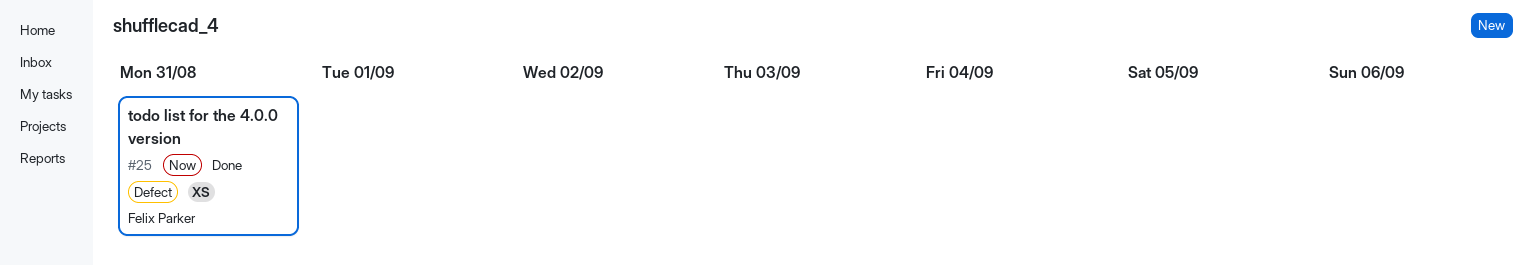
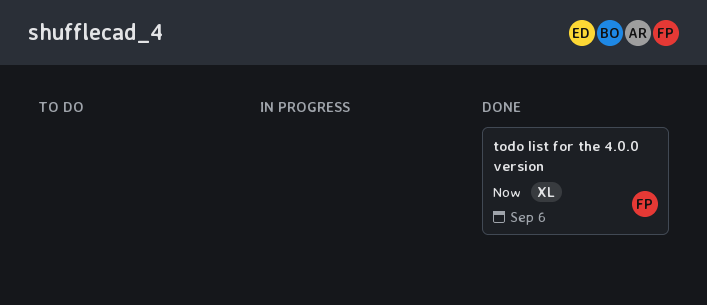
todo list for the 4.0.0 version, estimate: XS -> XL
todo list for the 4.0.0 version, due: Aug 31 -> Sep 6

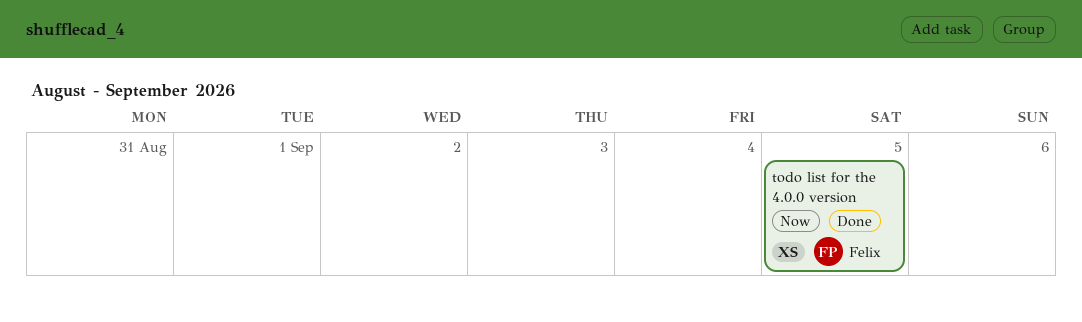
todo list for the 4.0.0 version, estimate: XL -> XS
todo list for the 4.0.0 version, due: Sep 6 -> Sep 5

